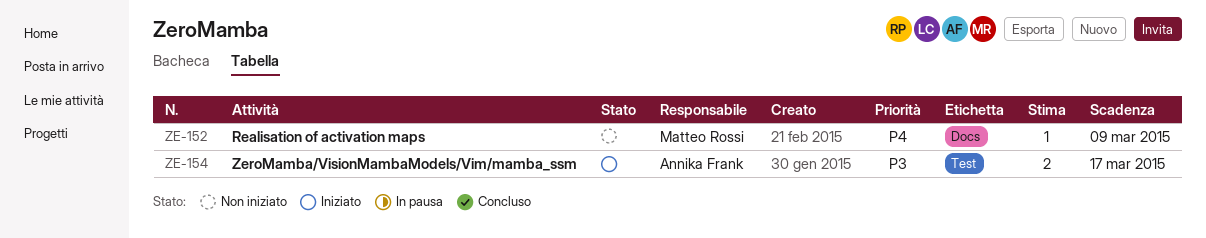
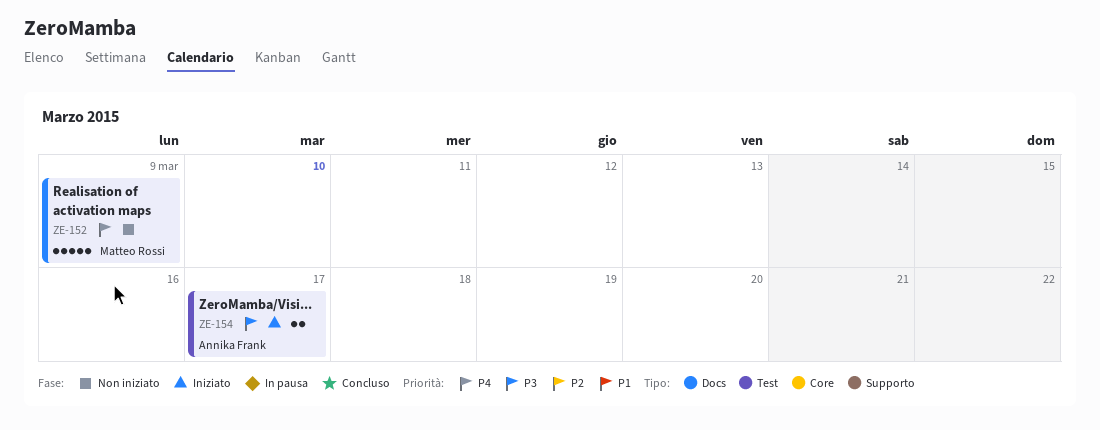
ZE-152, estimate: 1 -> 5

